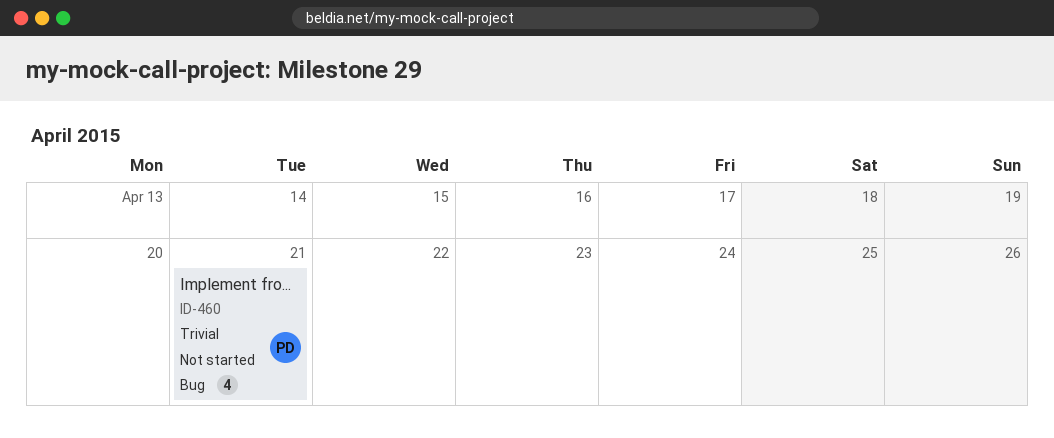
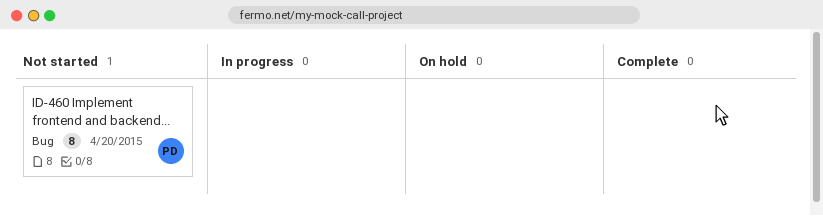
ID-460, estimate: 4 -> 8
ID-460, due: Apr 21 -> Apr 20

